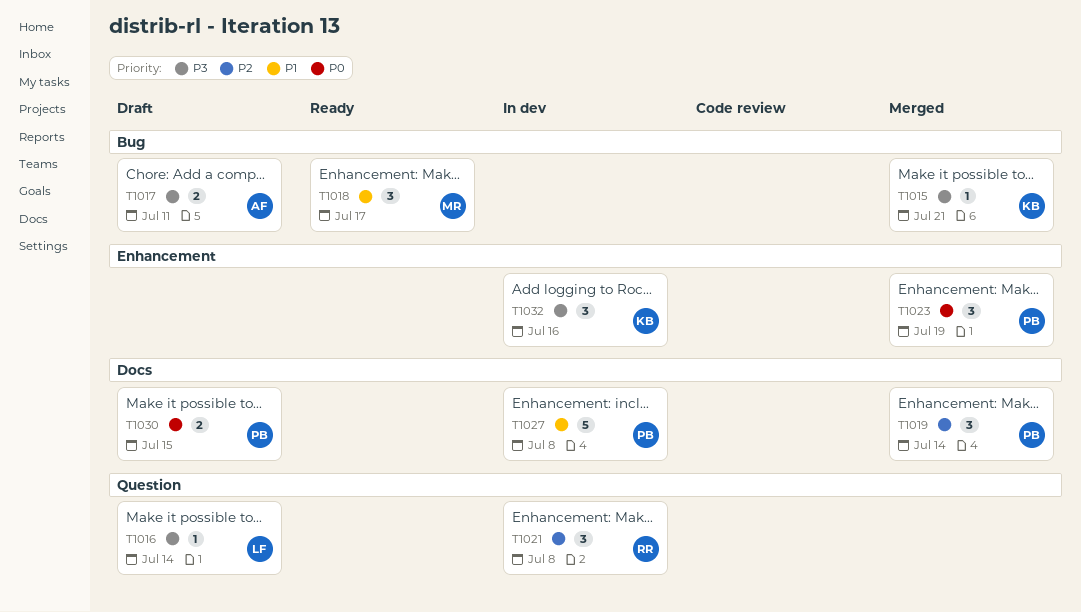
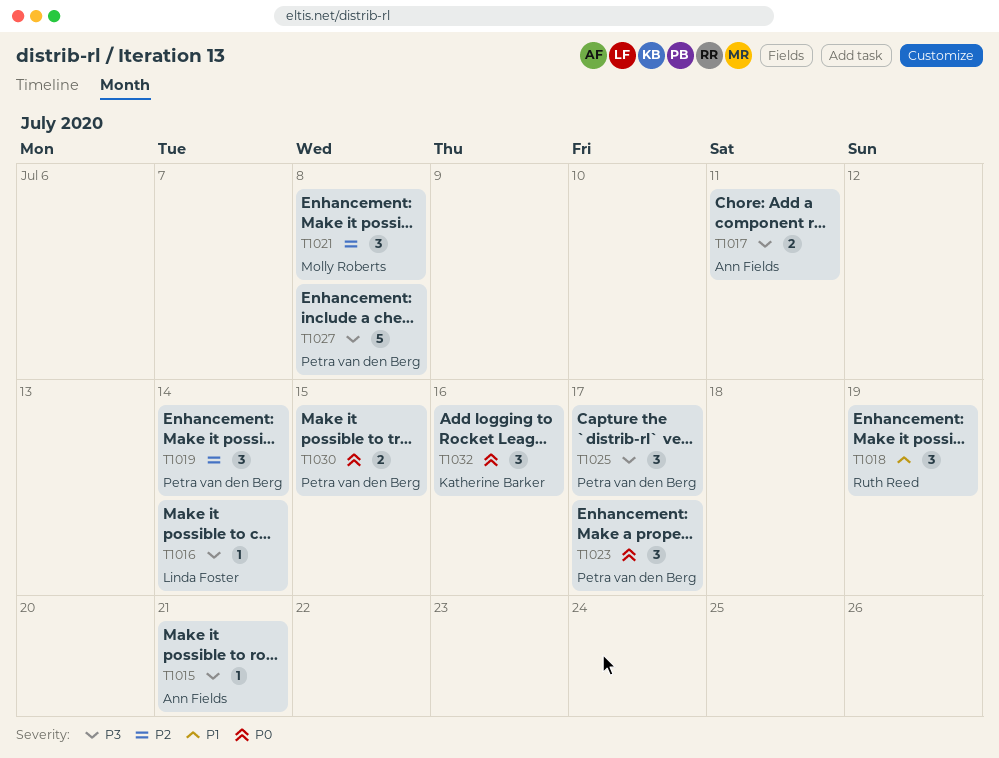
T1015, owner: Katherine Barker -> Ann Fields
T1018, owner: Molly Roberts -> Ruth Reed
T1018, due: Jul 17 -> Jul 19
T1021, owner: Ruth Reed -> Molly Roberts
T1023, due: Jul 19 -> Jul 17
T1025: none -> present
T1027, priority: P1 -> P3
T1032, priority: P3 -> P0

